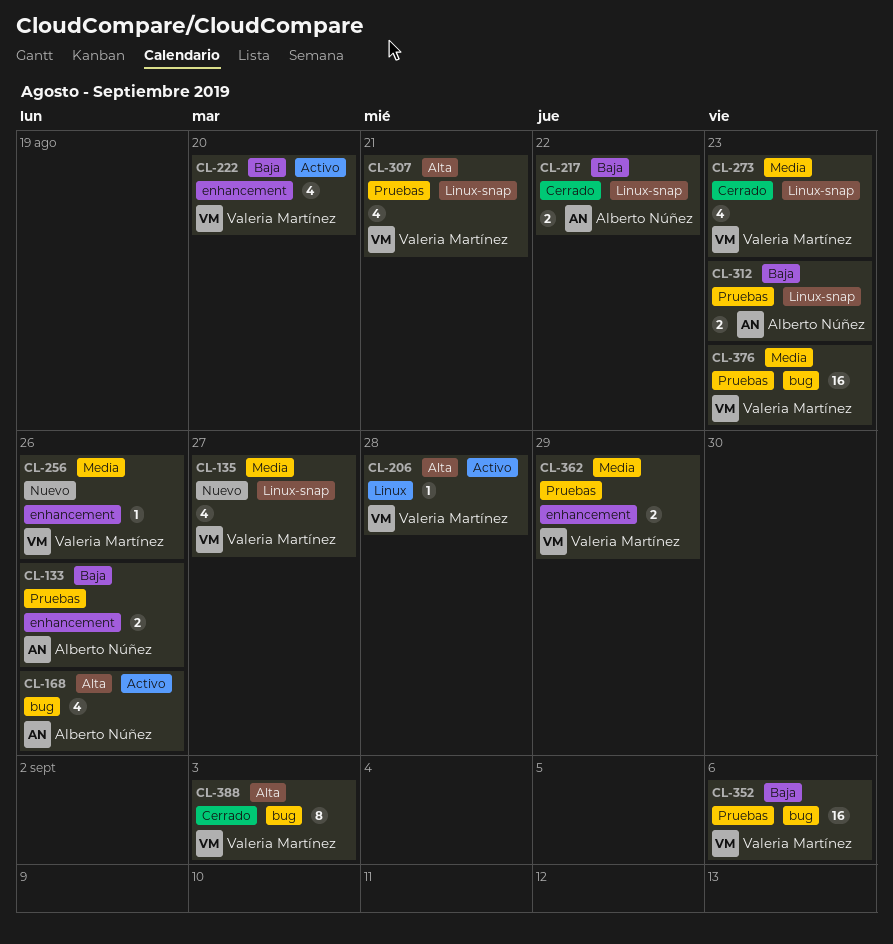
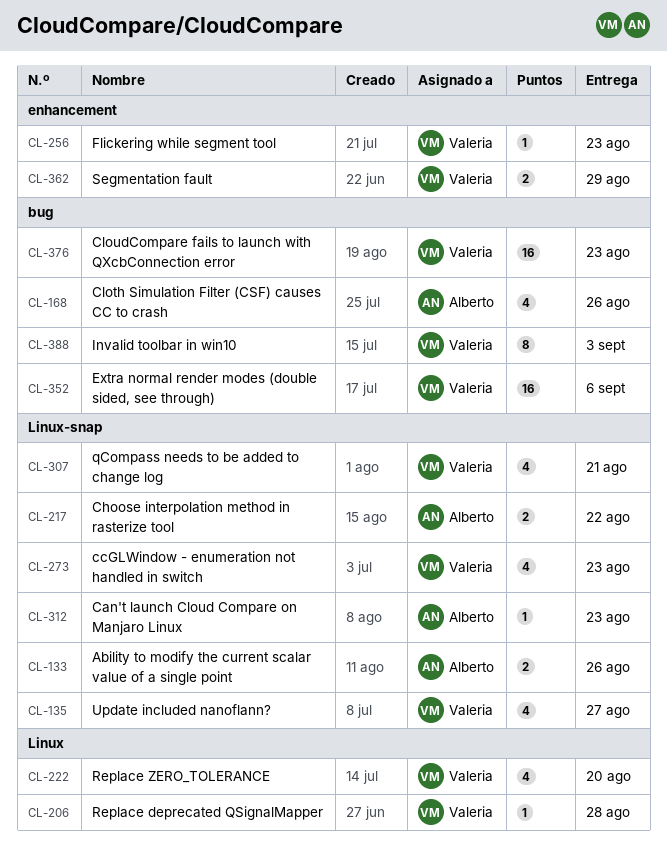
CL-133, label: enhancement -> Linux-snap
CL-222, label: enhancement -> Linux
CL-256, due: Aug 26 -> Aug 23
CL-312, estimate: 2 -> 1

